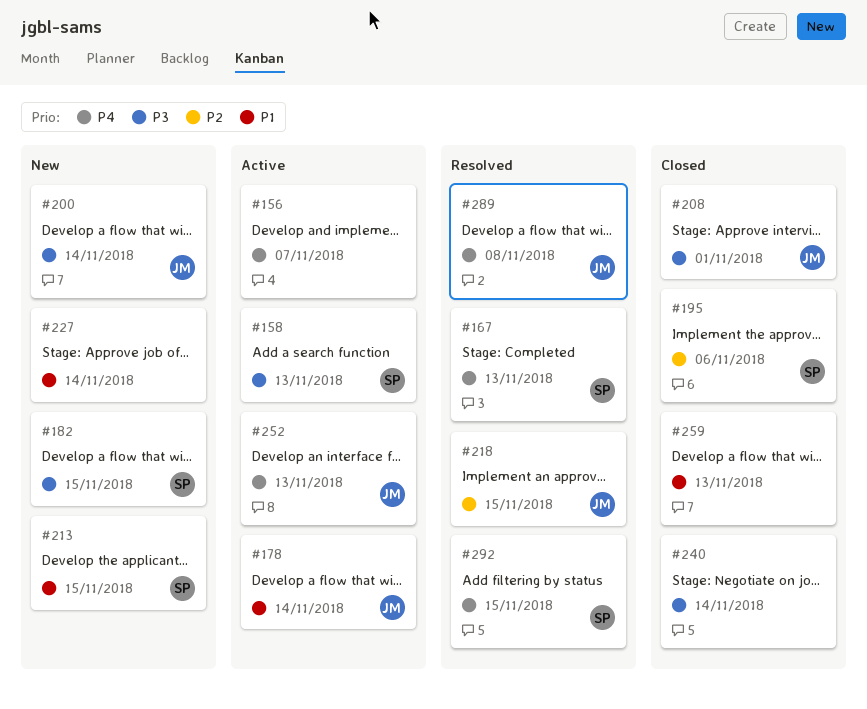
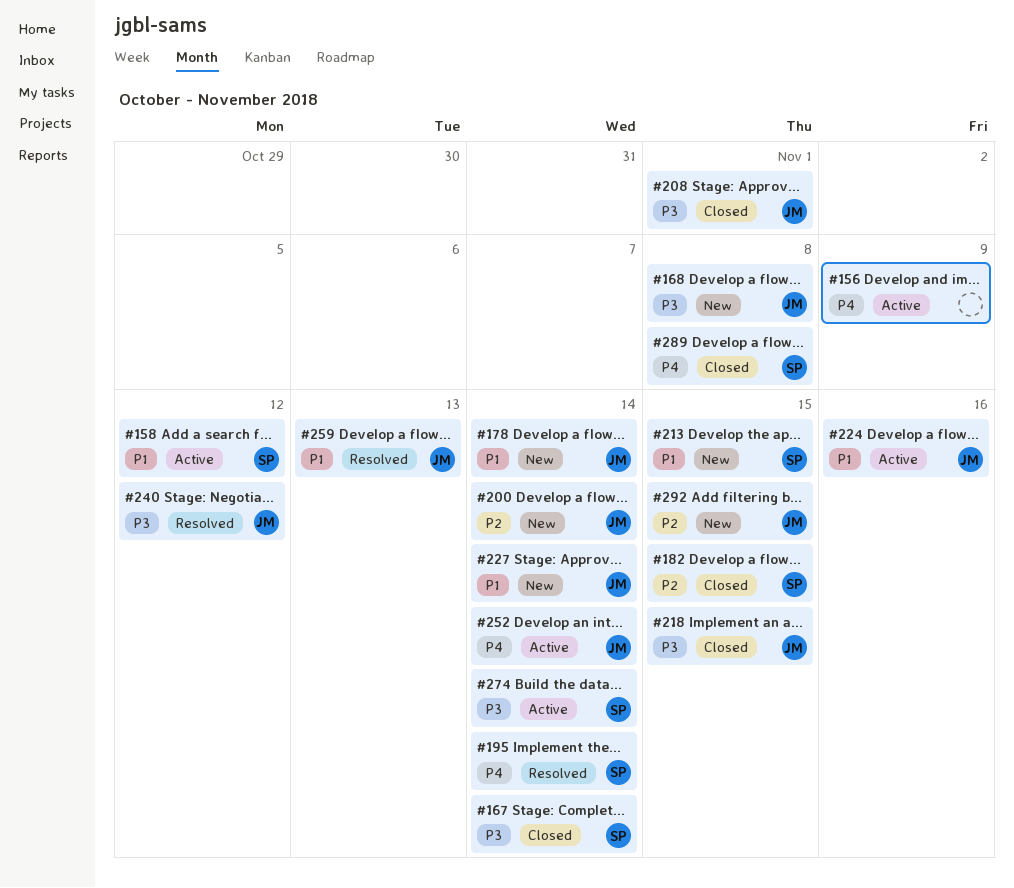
#156, due: Nov 7 -> Nov 9
#158, priority: P3 -> P1
#158, due: Nov 13 -> Nov 12
#167, status: Resolved -> Closed
#167, priority: P4 -> P3
#167, due: Nov 13 -> Nov 14
#168: none -> present
#178, status: Active -> New
#182, status: New -> Closed
#182, priority: P3 -> P2
#195, status: Closed -> Resolved
#195, priority: P2 -> P4
#195, due: Nov 6 -> Nov 14
#200, priority: P3 -> P2
#218, status: Resolved -> Closed
#218, priority: P2 -> P3
#224: none -> present
#227, owner: none -> JM
#240, status: Closed -> Resolved
#240, owner: none -> JM
#240, due: Nov 14 -> Nov 12
#252, due: Nov 13 -> Nov 14
#259, status: Closed -> Resolved
#259, owner: none -> JM
#274: none -> present
#289, status: Resolved -> Closed
#289, owner: JM -> SP
#292, status: Resolved -> New
#292, owner: SP -> JM
#292, priority: P4 -> P2

